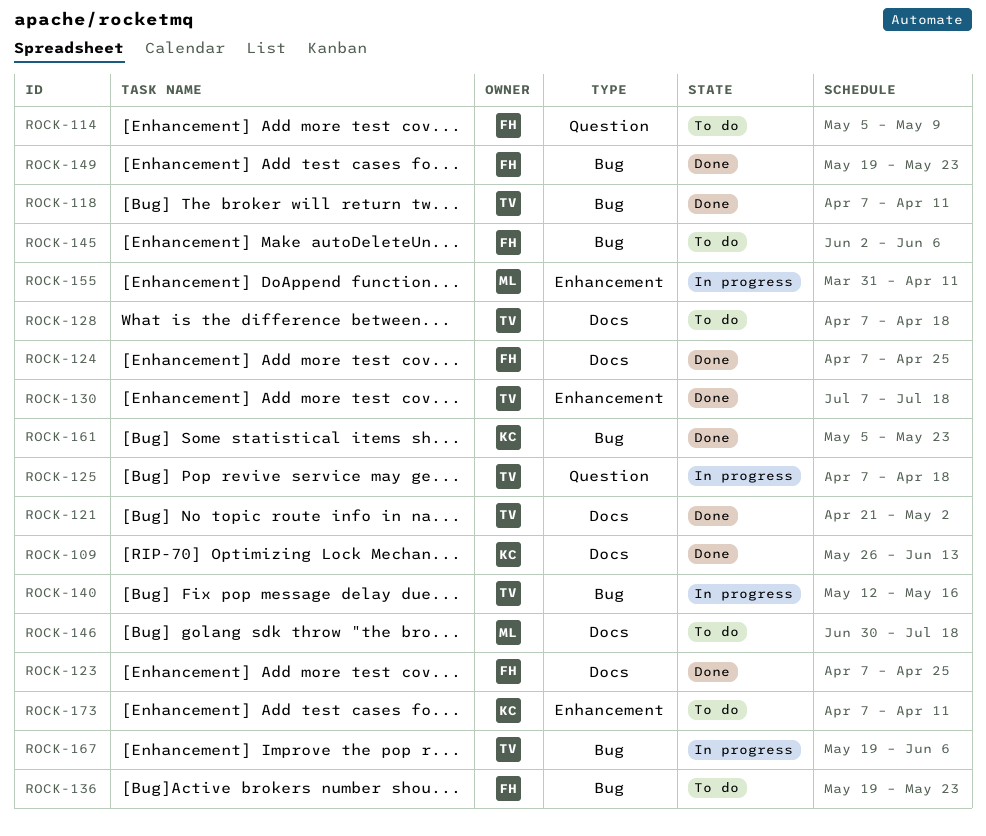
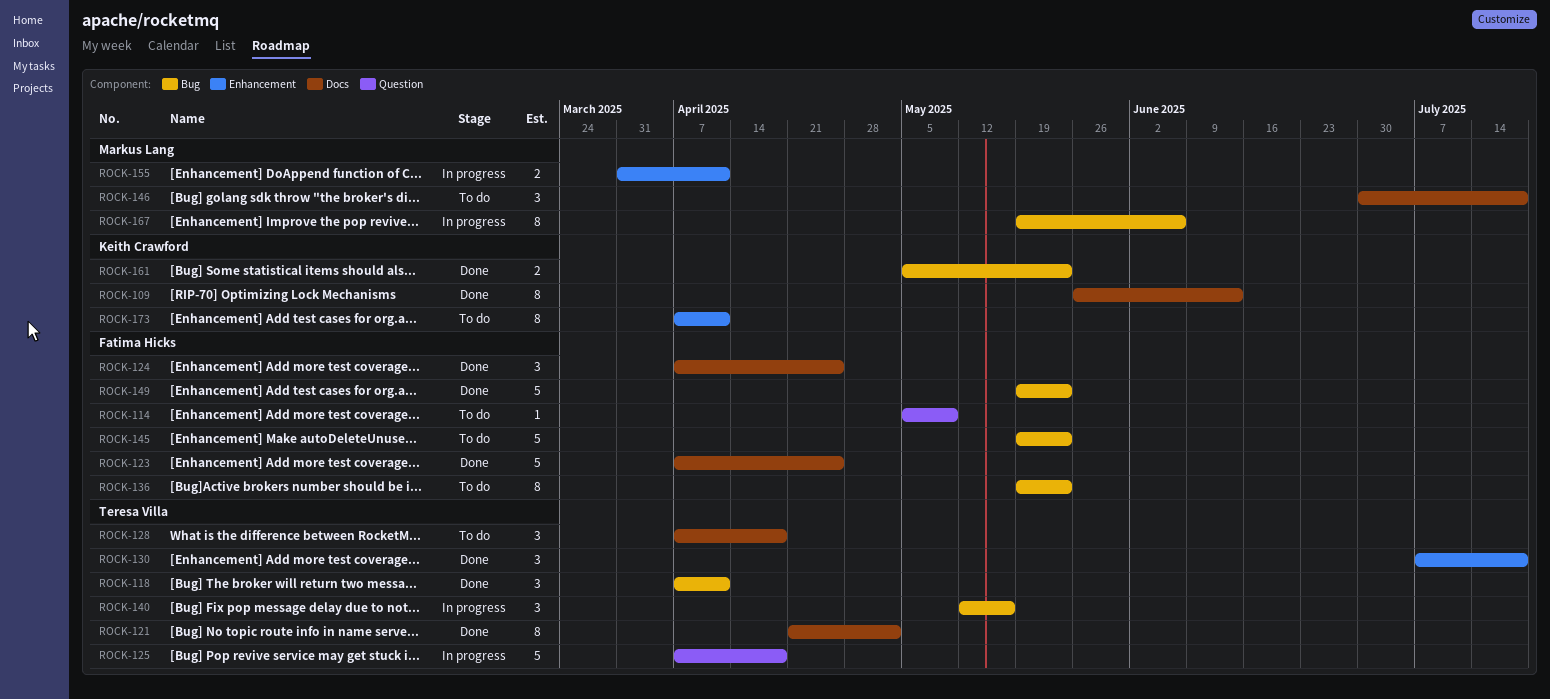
ROCK-145, start: Jun 2 -> May 19
ROCK-145, due: Jun 6 -> May 23
ROCK-167, owner: Teresa Villa -> Markus Lang

